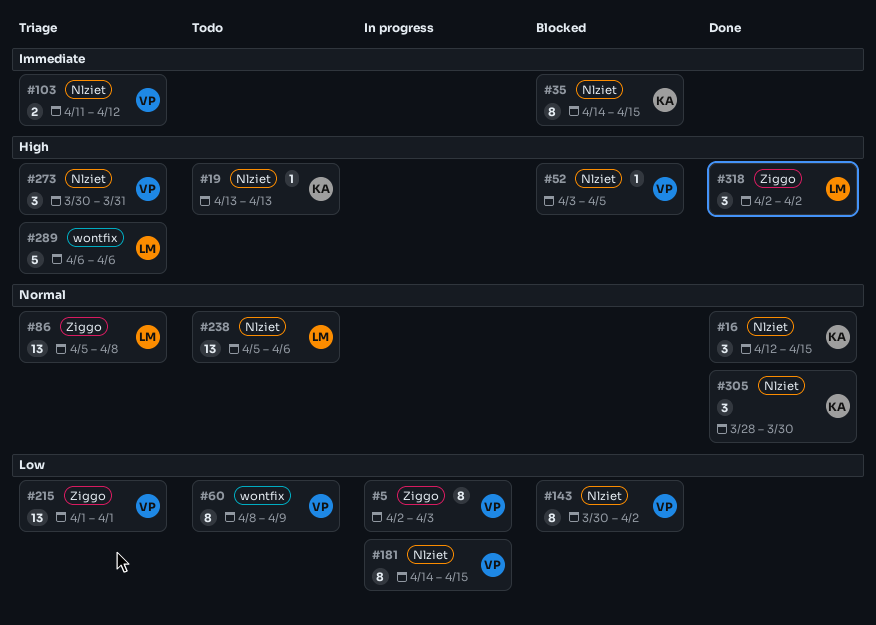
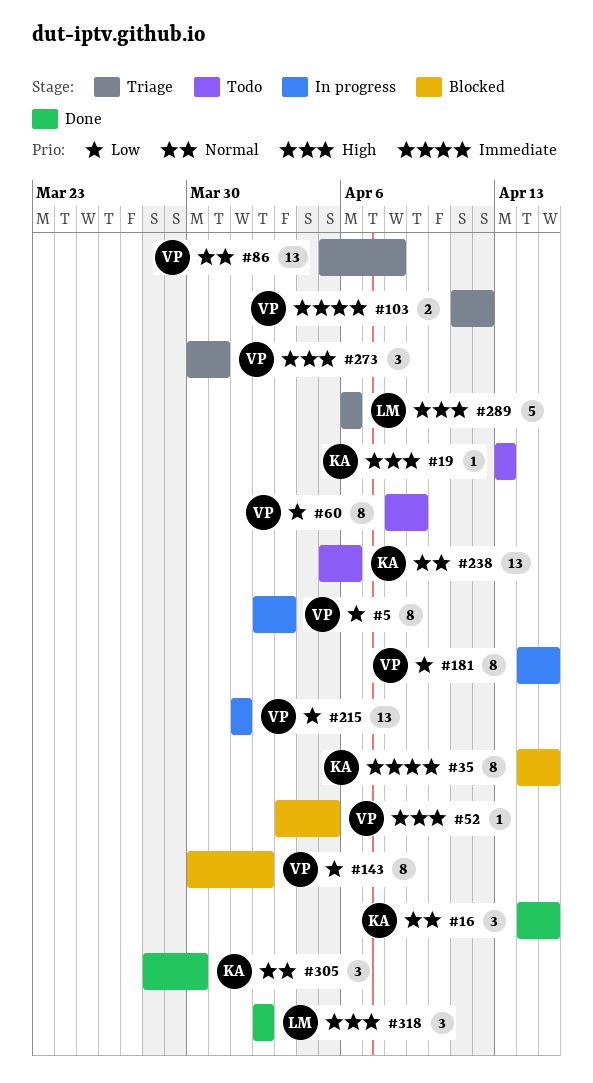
#16, start: Apr 12 -> Apr 14
#86, owner: LM -> VP
#215, status: Triage -> In progress
#238, owner: LM -> KA

